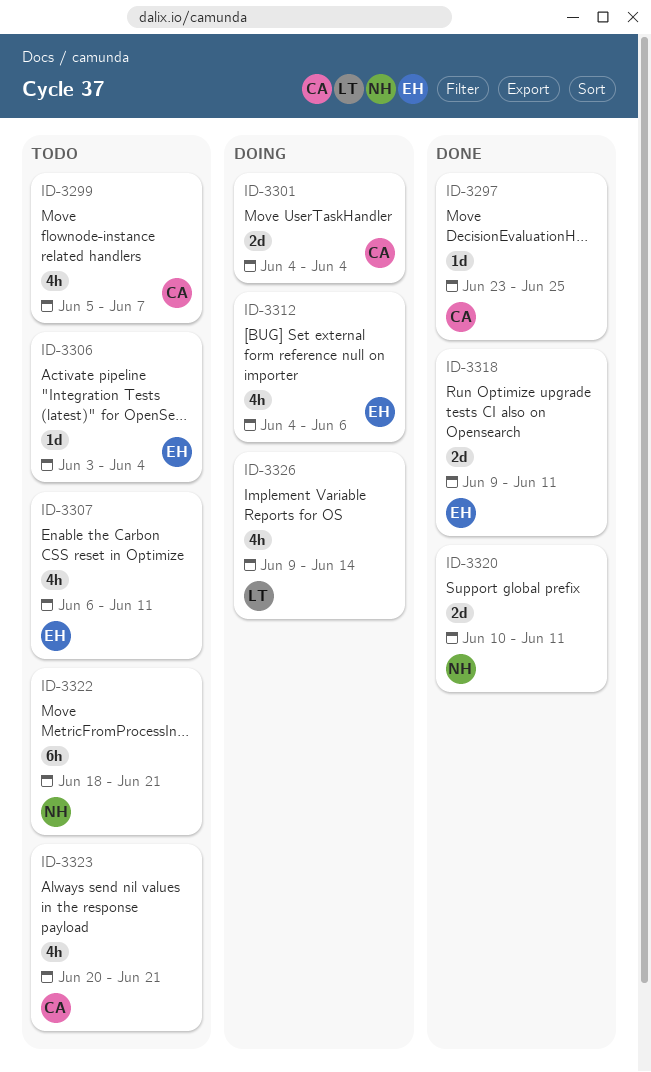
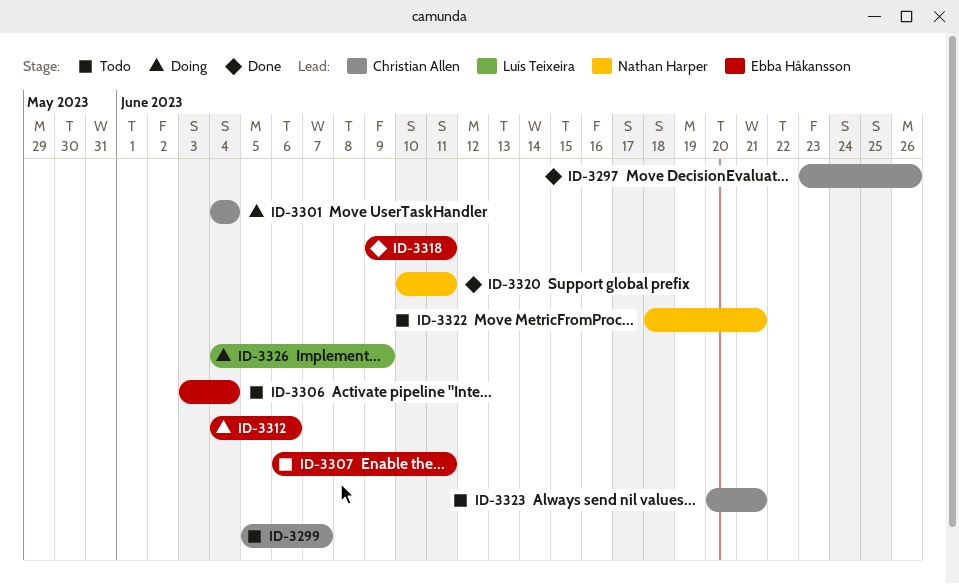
ID-3297, due: Jun 25 -> Jun 26
ID-3326, start: Jun 9 -> Jun 4
ID-3326, due: Jun 14 -> Jun 9

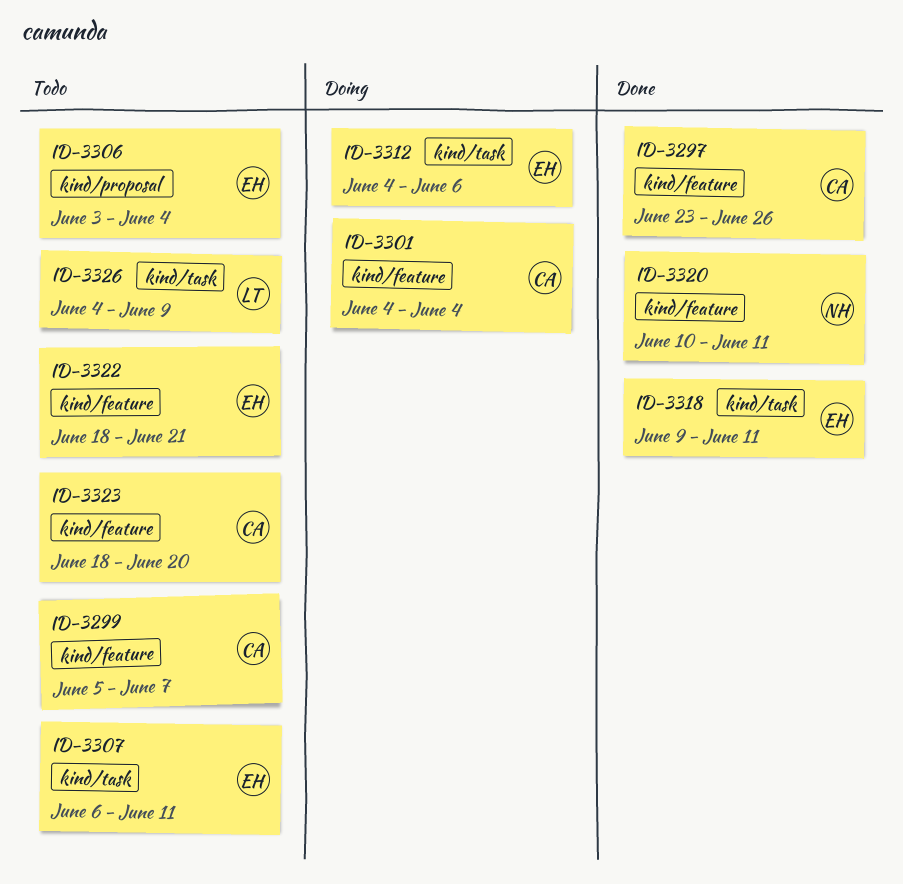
ID-3322, owner: Nathan Harper -> Ebba Håkansson
ID-3323, start: Jun 20 -> Jun 18
ID-3323, due: Jun 21 -> Jun 20
ID-3326, status: Doing -> Todo

